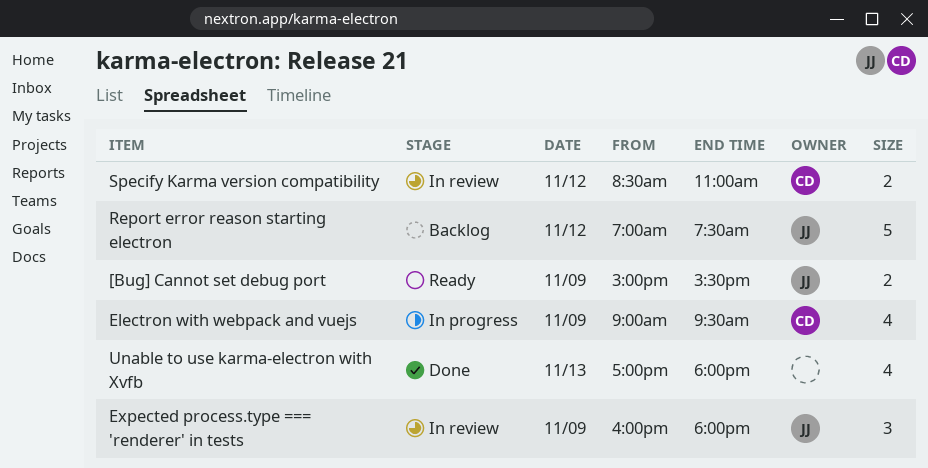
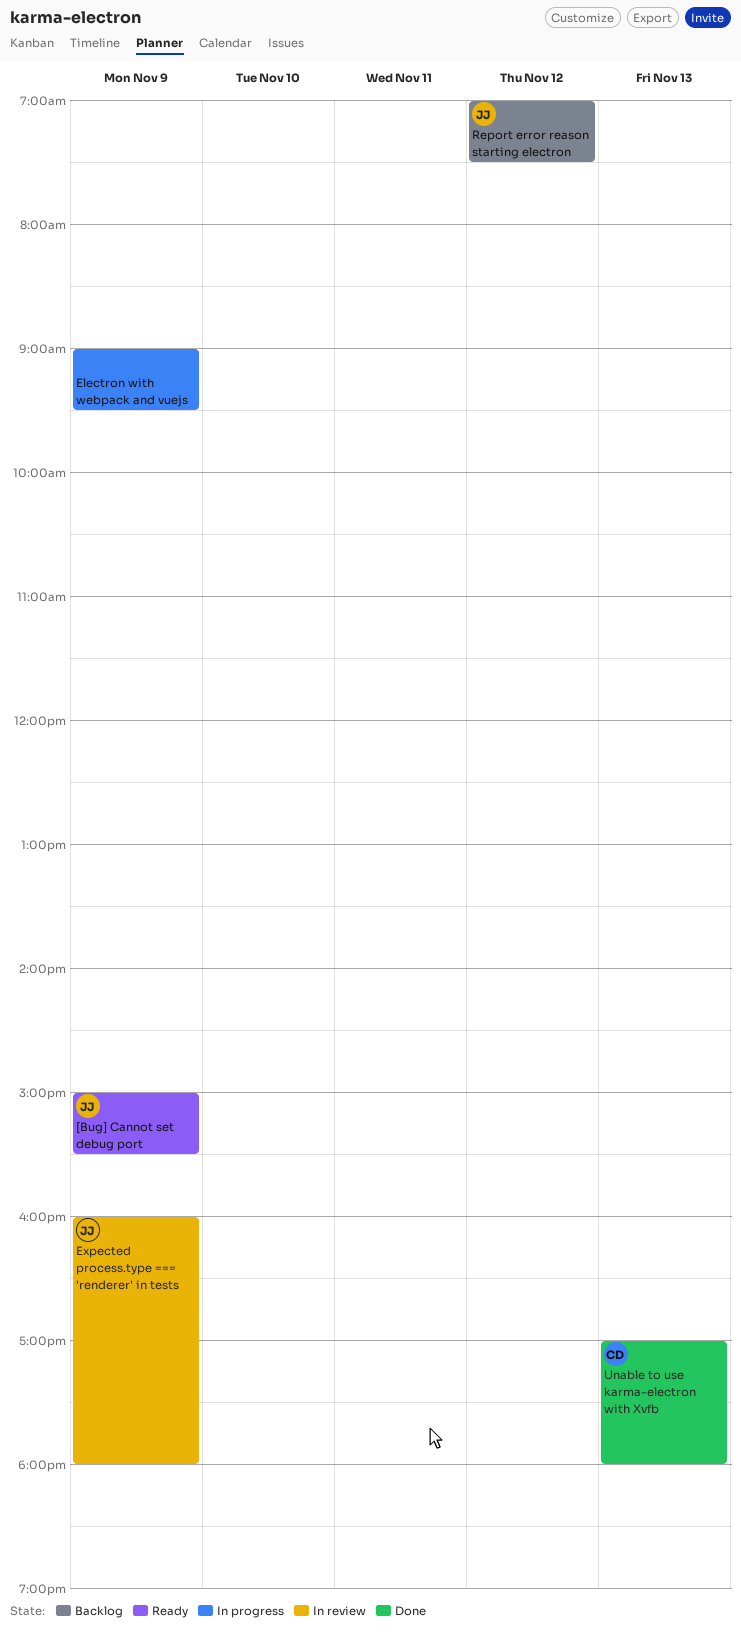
Electron with webpack and vuejs, owner: CD -> none
Specify Karma version compatibility: present -> none
Unable to use karma-electron with Xvfb, owner: none -> CD

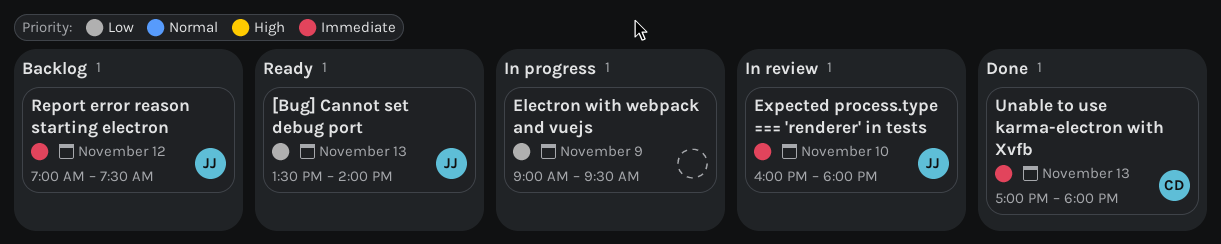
[Bug] Cannot set debug port, day: Nov 9 -> Nov 13
[Bug] Cannot set debug port, begins: 15:00 -> 13:30
[Bug] Cannot set debug port, ends: 15:30 -> 14:00
Expected process.type === 'renderer' in tests, day: Nov 9 -> Nov 10

